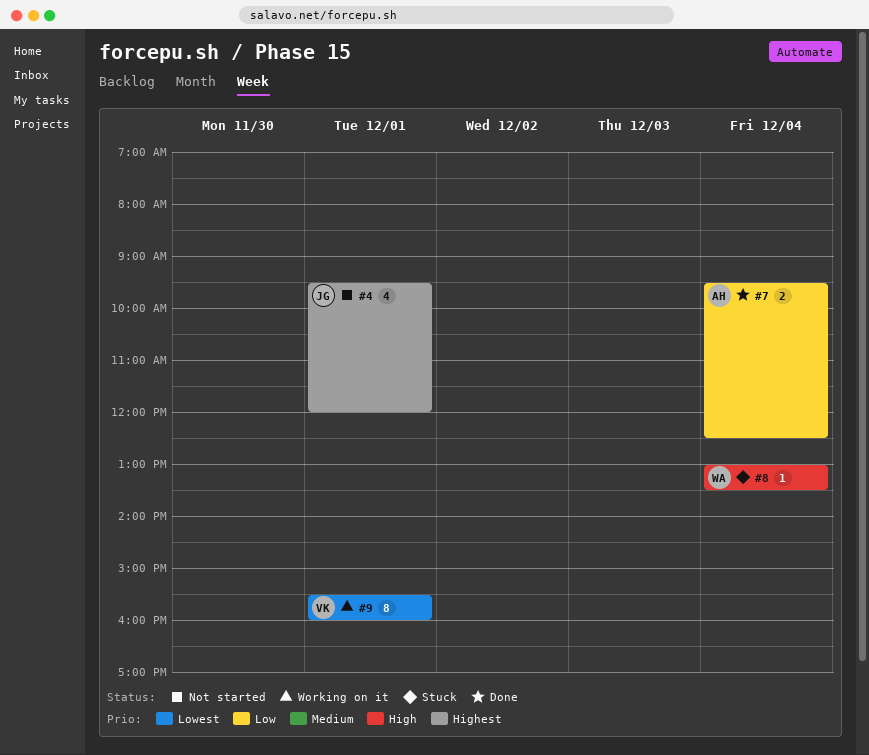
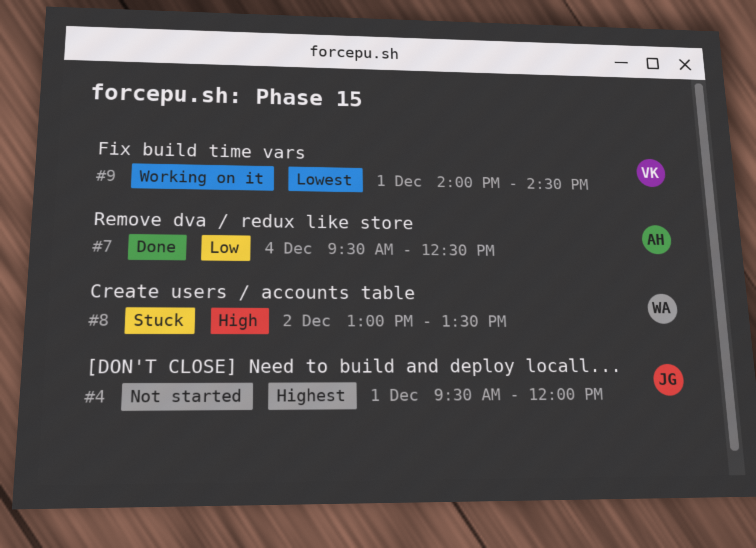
#8, day: Dec 4 -> Dec 2
#9, begins: 15:30 -> 14:00
#9, ends: 16:00 -> 14:30

